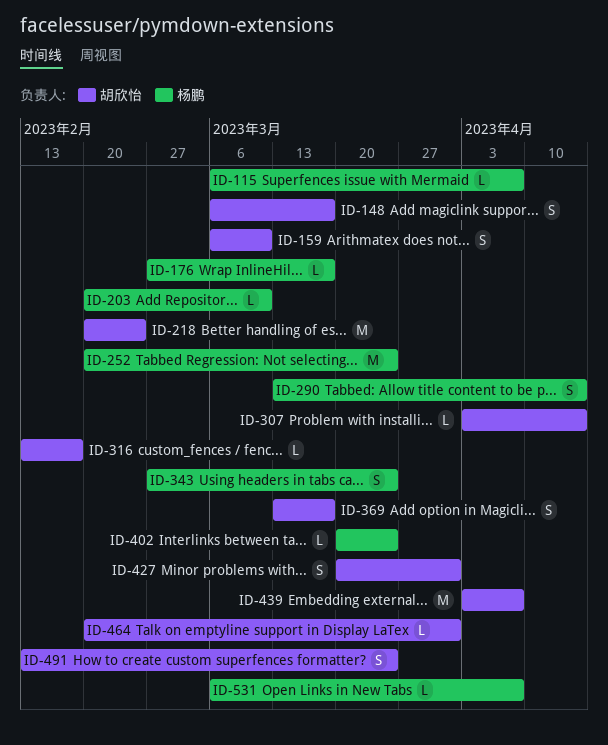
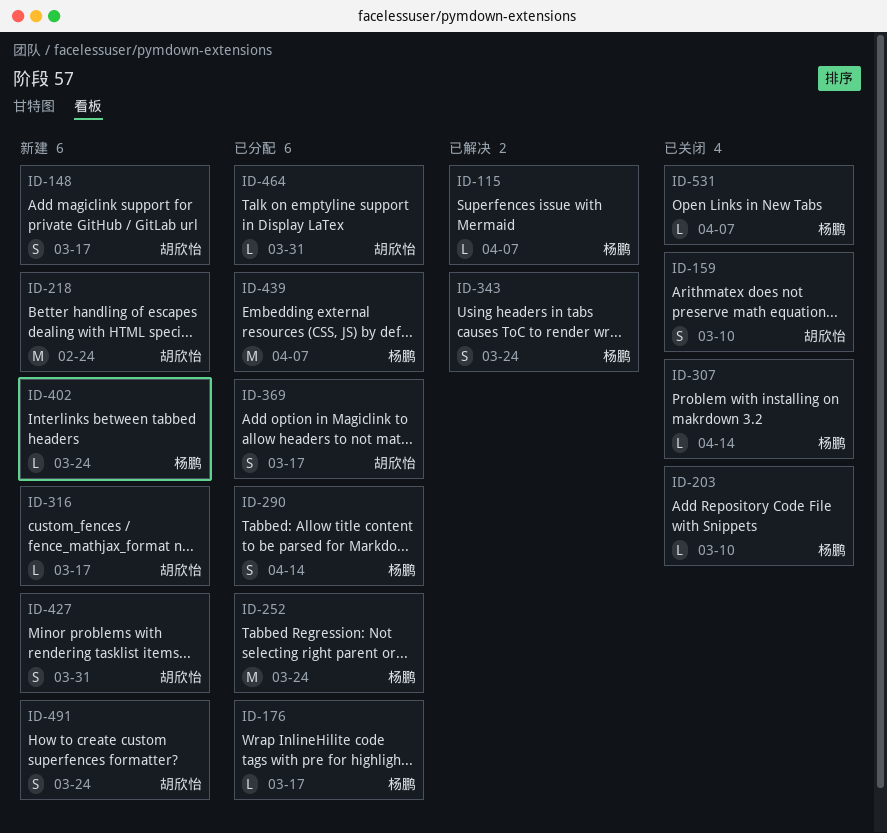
ID-307, owner: 胡欣怡 -> 杨鹏
ID-316, due: Feb 17 -> Mar 17
ID-439, owner: 胡欣怡 -> 杨鹏

